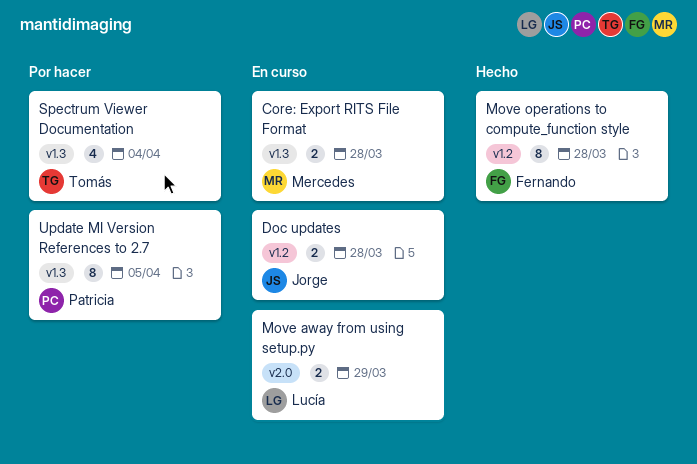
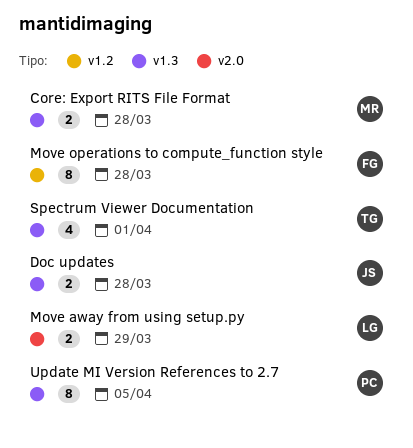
Doc updates, label: v1.2 -> v1.3
Spectrum Viewer Documentation, due: Apr 4 -> Apr 1

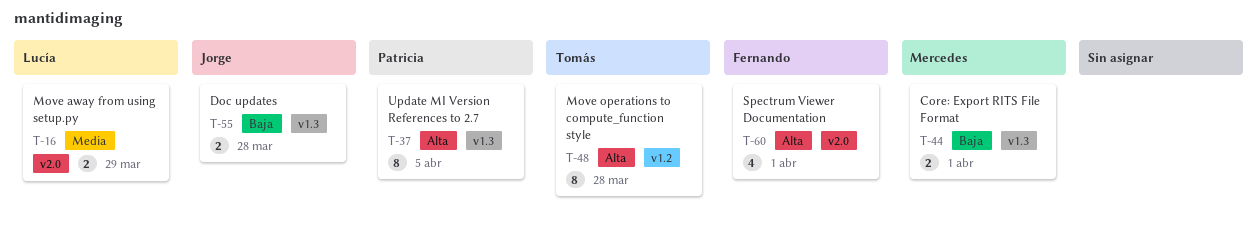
Core: Export RITS File Format, due: Mar 28 -> Apr 1
Move operations to compute_function style, owner: Fernando -> Tomás
Spectrum Viewer Documentation, owner: Tomás -> Fernando
Spectrum Viewer Documentation, label: v1.3 -> v2.0

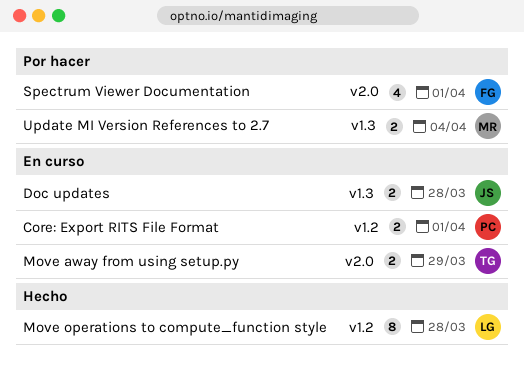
Core: Export RITS File Format, owner: Mercedes -> Patricia
Core: Export RITS File Format, label: v1.3 -> v1.2
Move away from using setup.py, owner: Lucía -> Tomás
Move operations to compute_function style, owner: Tomás -> Lucía
Update MI Version References to 2.7, owner: Patricia -> Mercedes
Update MI Version References to 2.7, estimate: 8 -> 2
Update MI Version References to 2.7, due: Apr 5 -> Apr 4

